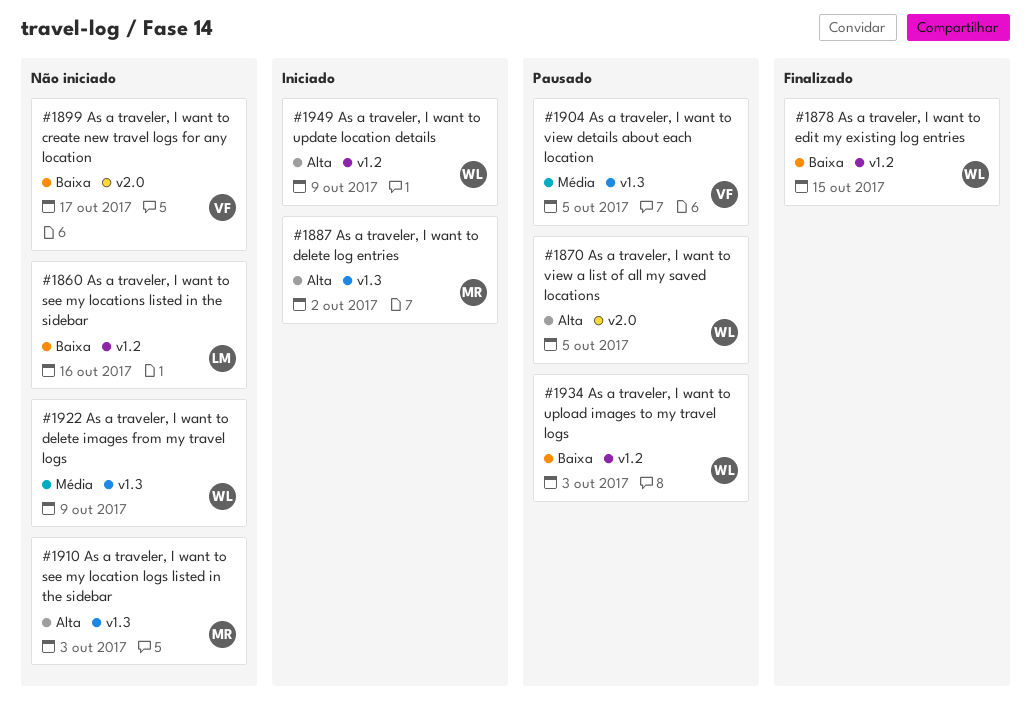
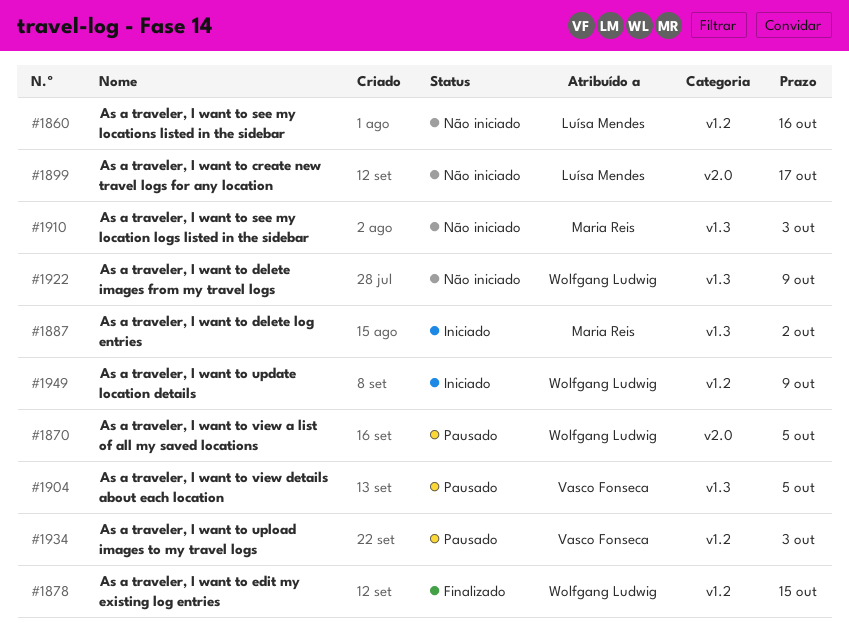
#1899, owner: Vasco Fonseca -> Luísa Mendes
#1934, owner: Wolfgang Ludwig -> Vasco Fonseca

